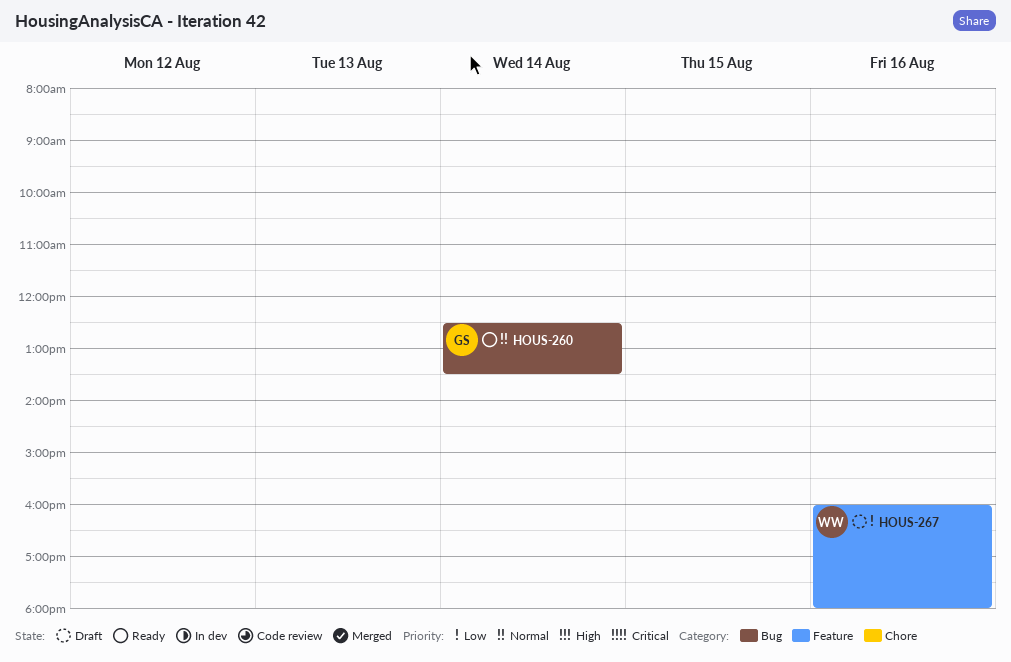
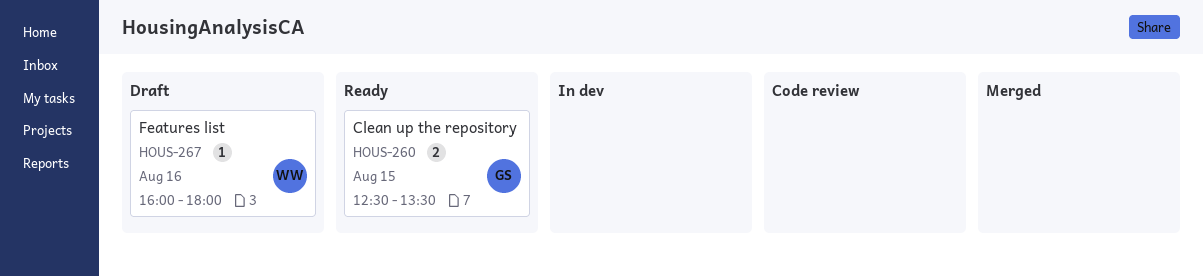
HOUS-260, day: Aug 14 -> Aug 15

